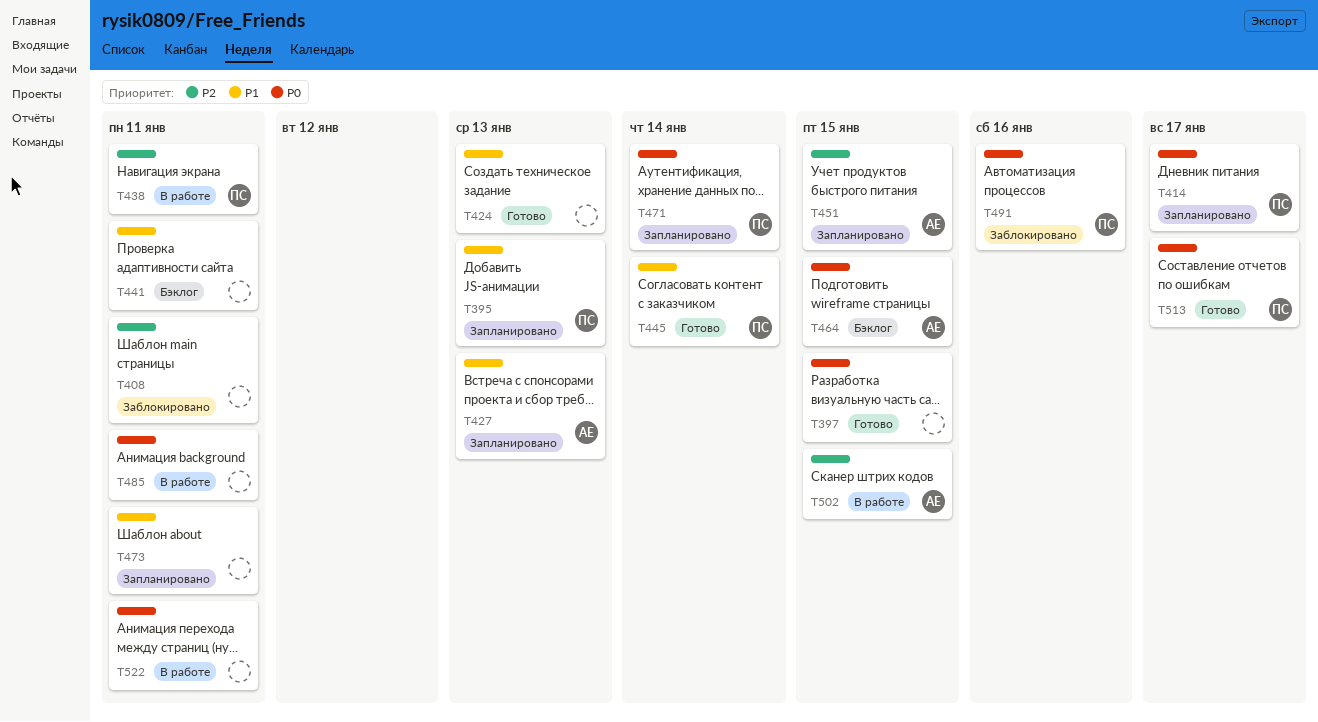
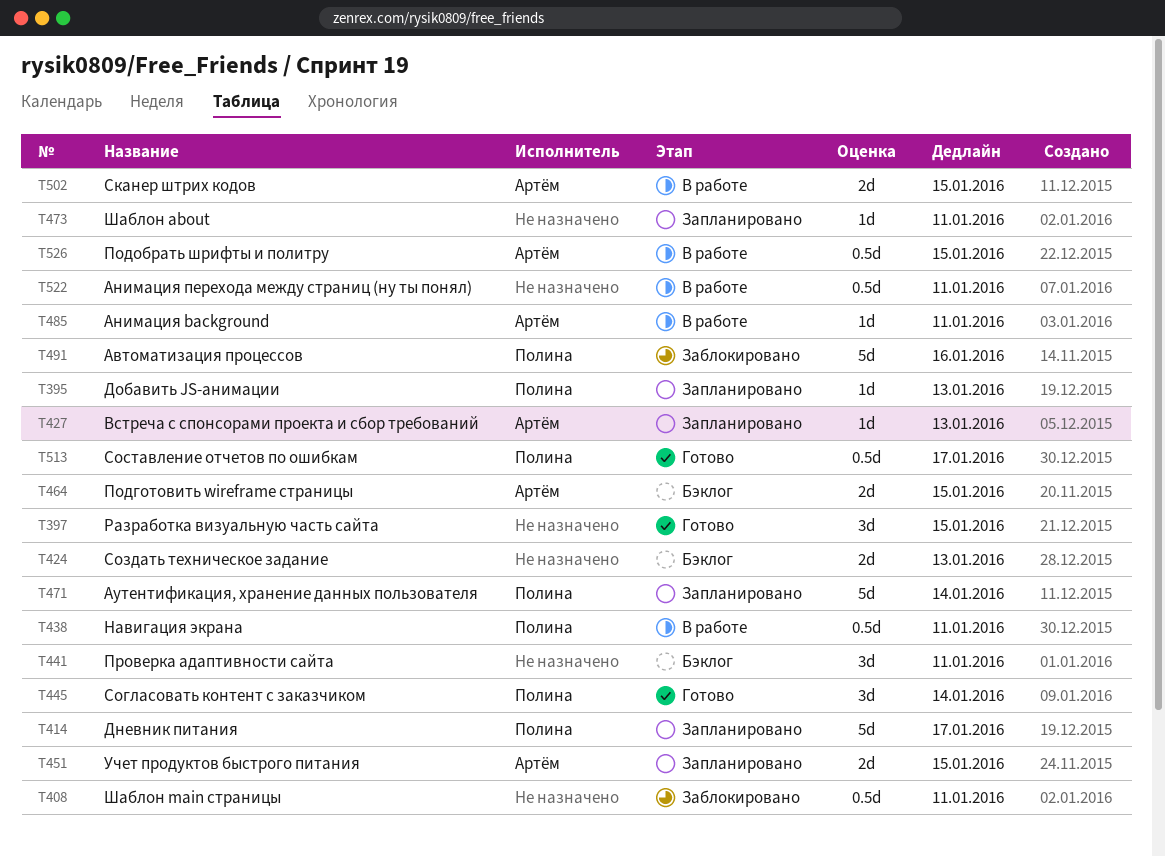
T424, status: Готово -> Бэклог
T485, owner: none -> Артём
T526: none -> present

